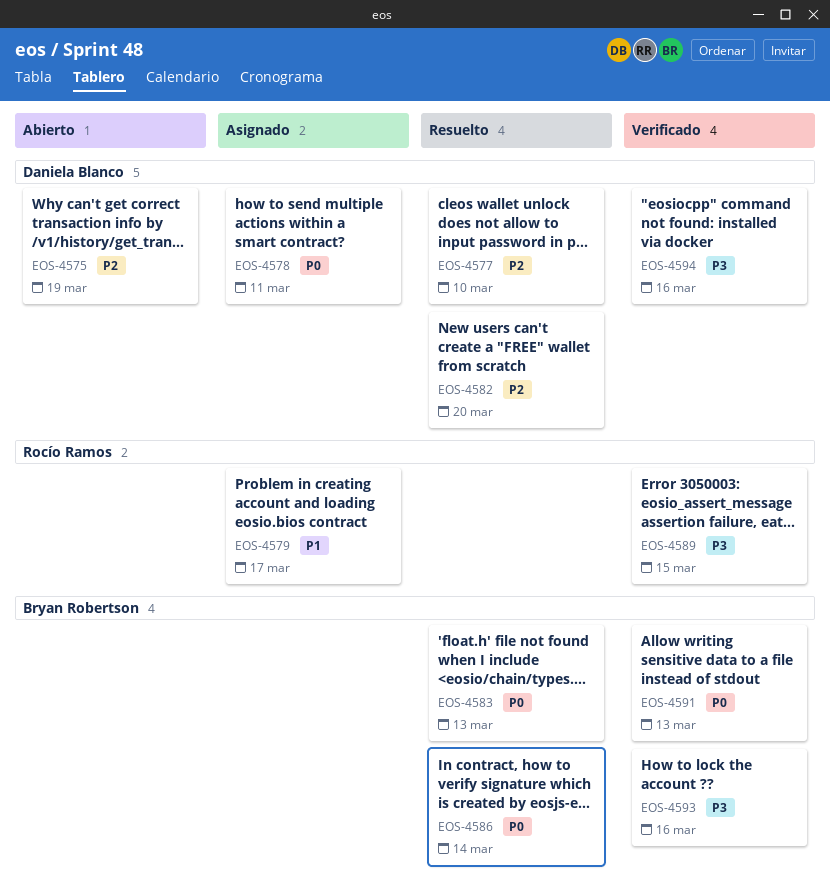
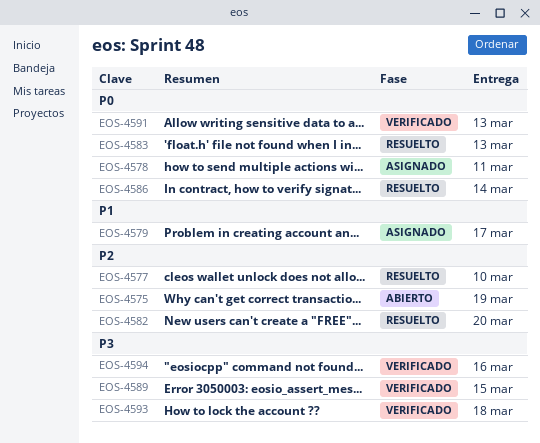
EOS-4593, due: Mar 16 -> Mar 18

